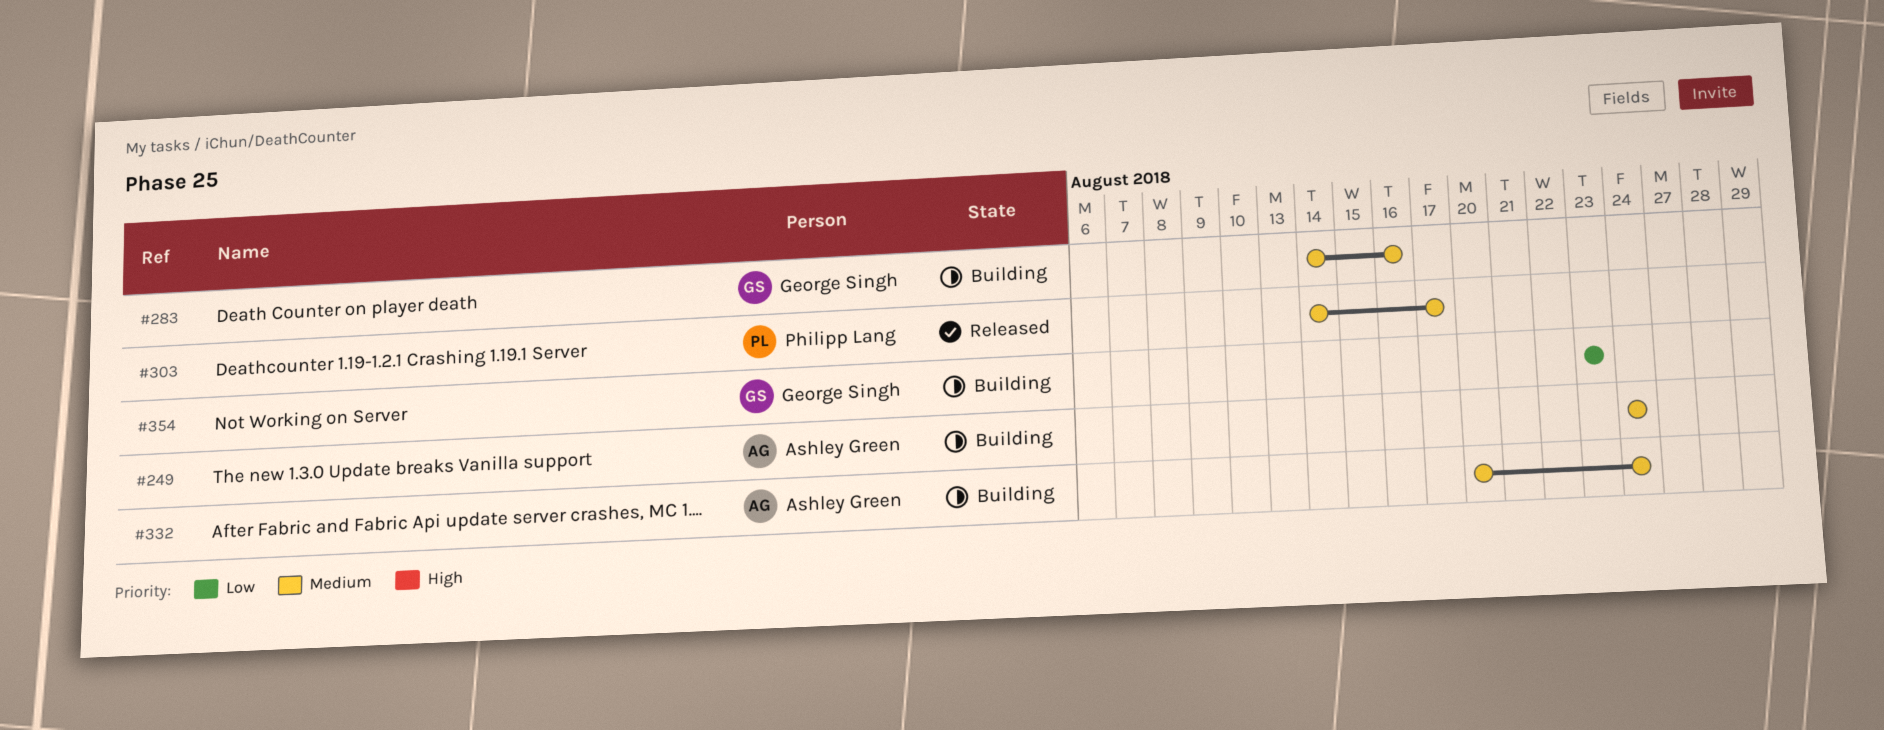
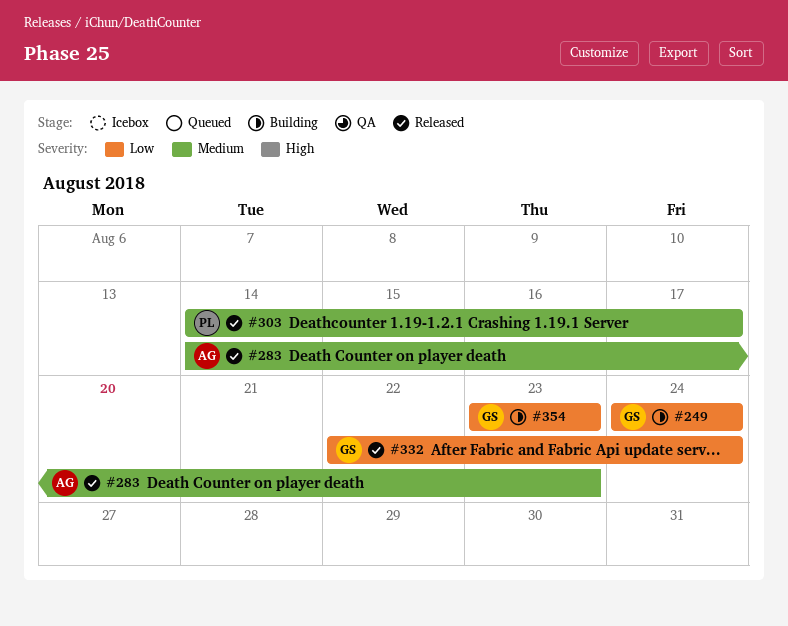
#249, owner: Ashley Green -> George Singh
#249, priority: Medium -> Low
#283, status: Building -> Released
#283, owner: George Singh -> Ashley Green
#283, due: Aug 16 -> Aug 23
#332, status: Building -> Released
#332, owner: Ashley Green -> George Singh
#332, priority: Medium -> Low
#332, start: Aug 20 -> Aug 22

